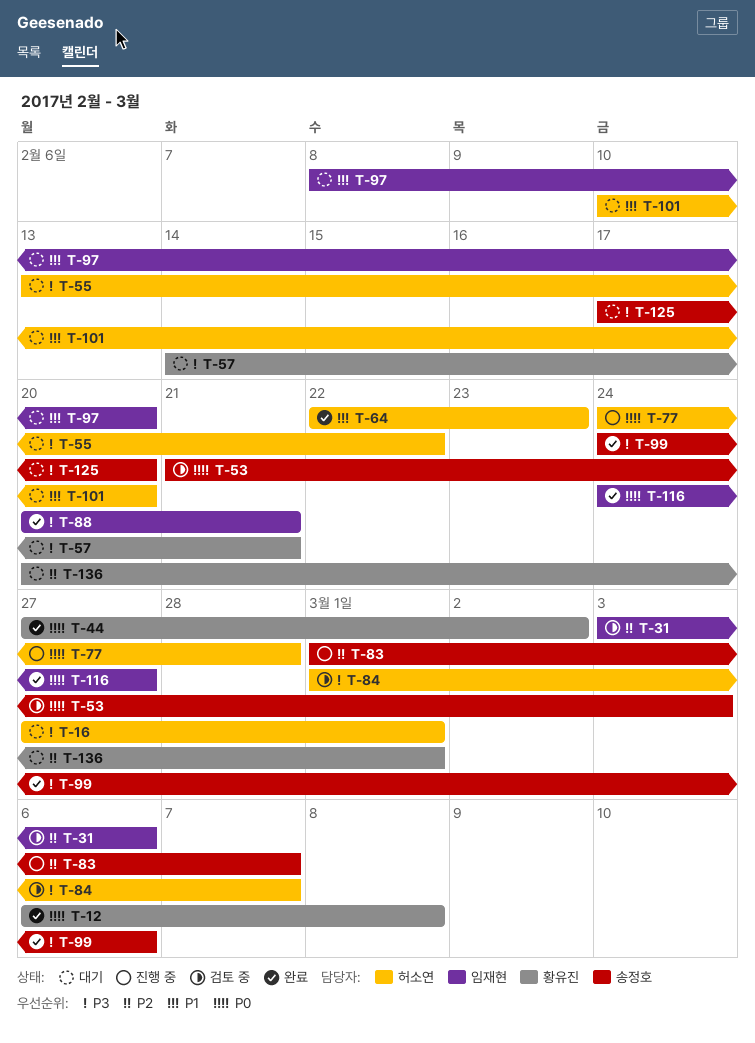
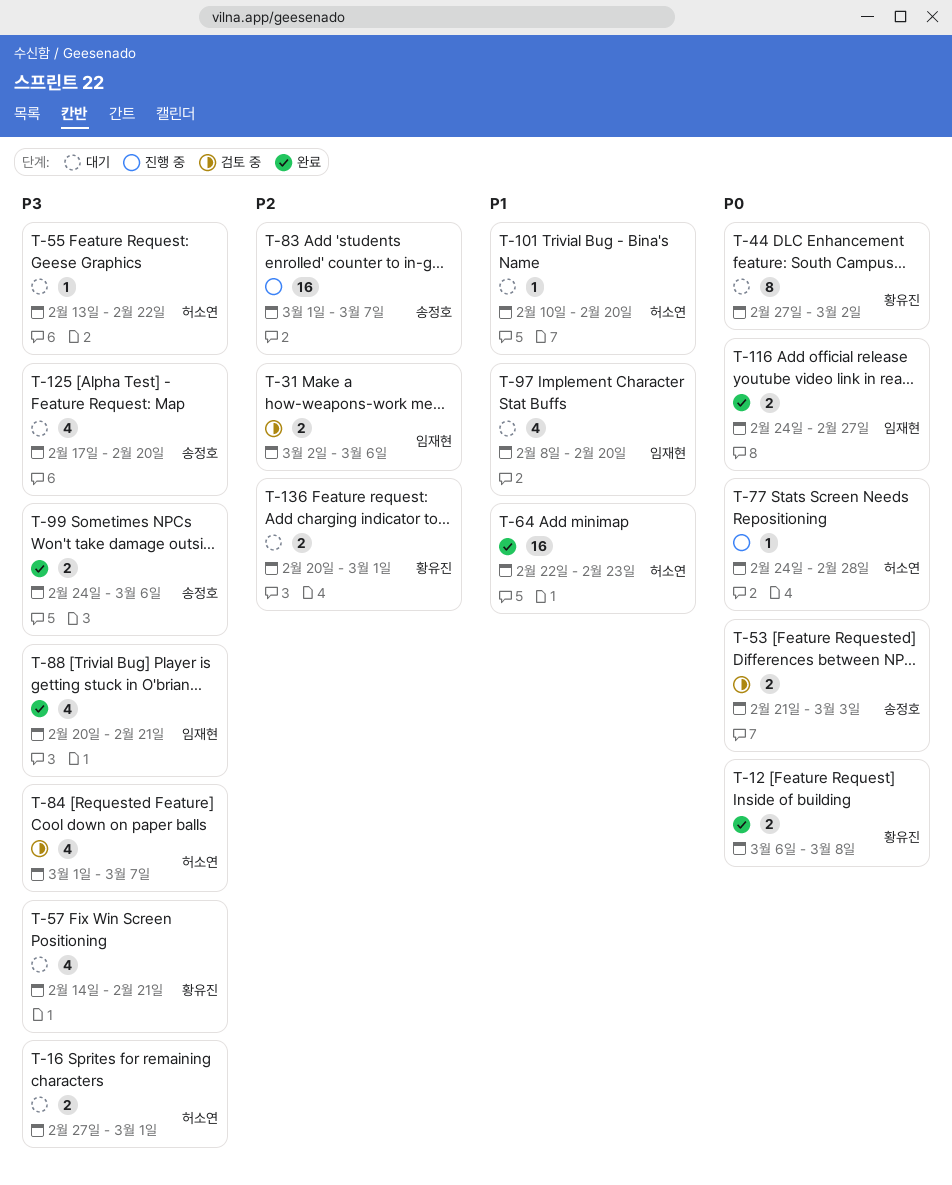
T-31, start: Mar 3 -> Mar 2
T-44, status: 완료 -> 대기

